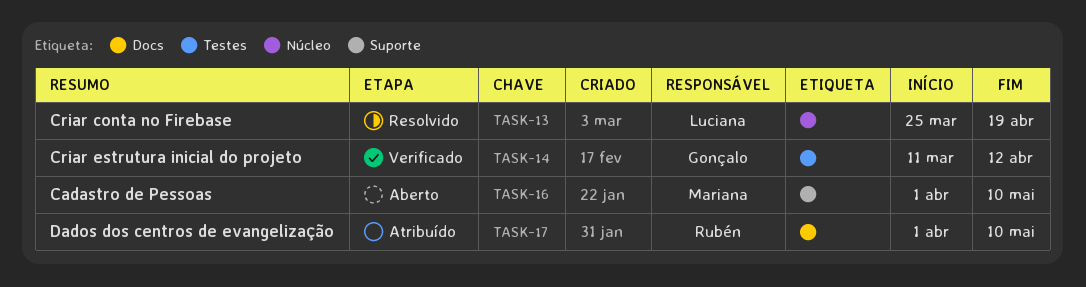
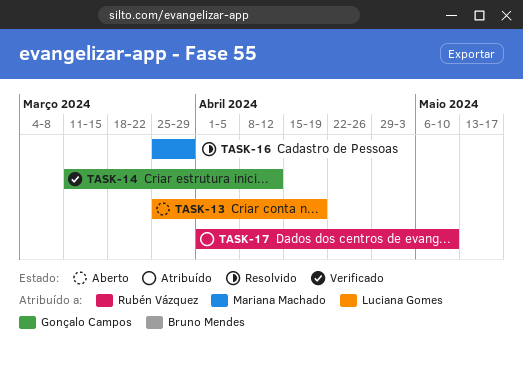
TASK-13, status: Resolvido -> Aberto
TASK-16, status: Aberto -> Resolvido
TASK-16, start: Apr 1 -> Mar 25
TASK-16, due: May 10 -> Mar 29

